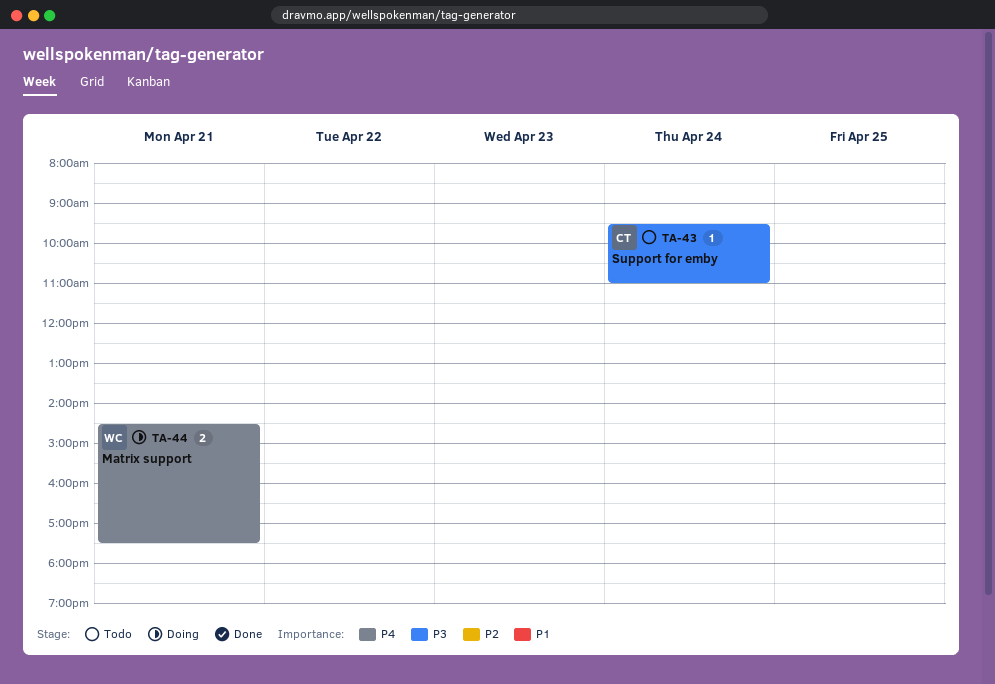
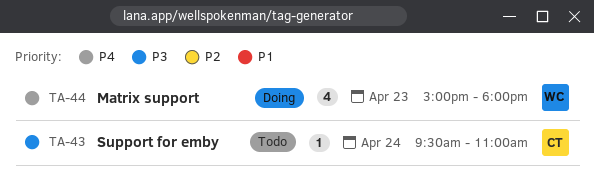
TA-44, estimate: 2 -> 4
TA-44, day: Apr 21 -> Apr 23
TA-44, begins: 14:30 -> 15:00
TA-44, ends: 17:30 -> 18:00

